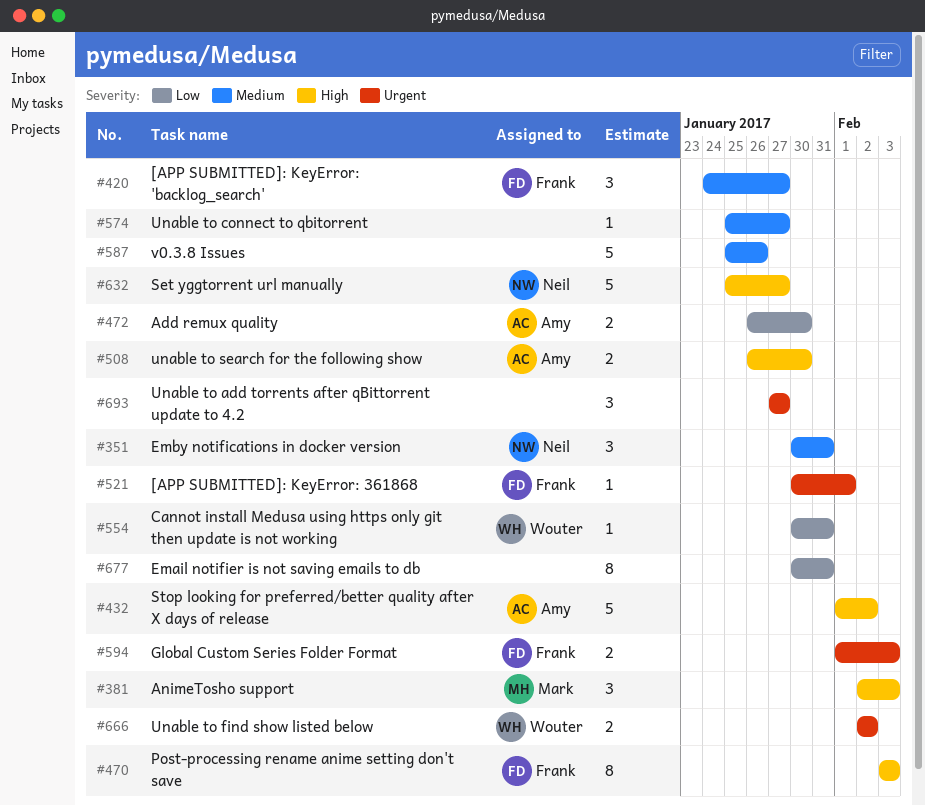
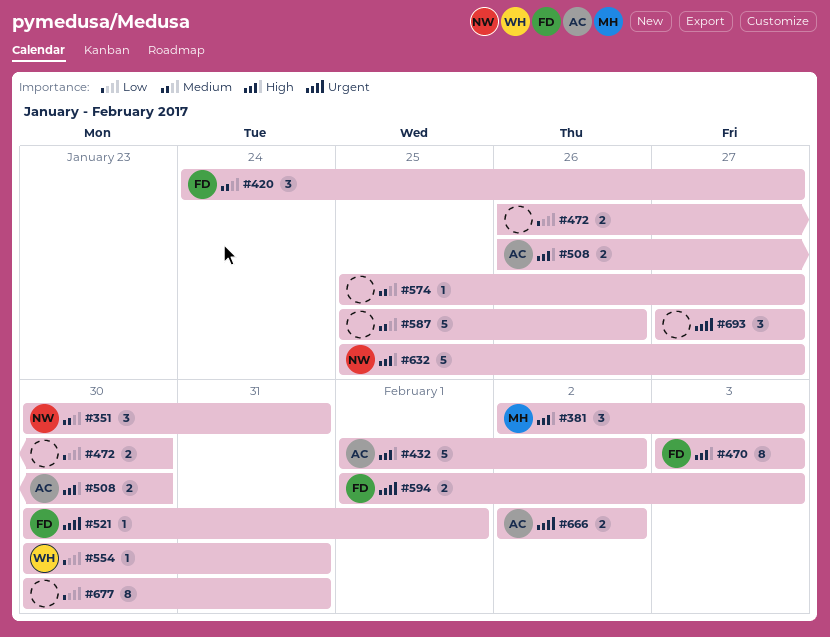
#472, owner: Amy -> none
#666, owner: Wouter -> Amy

